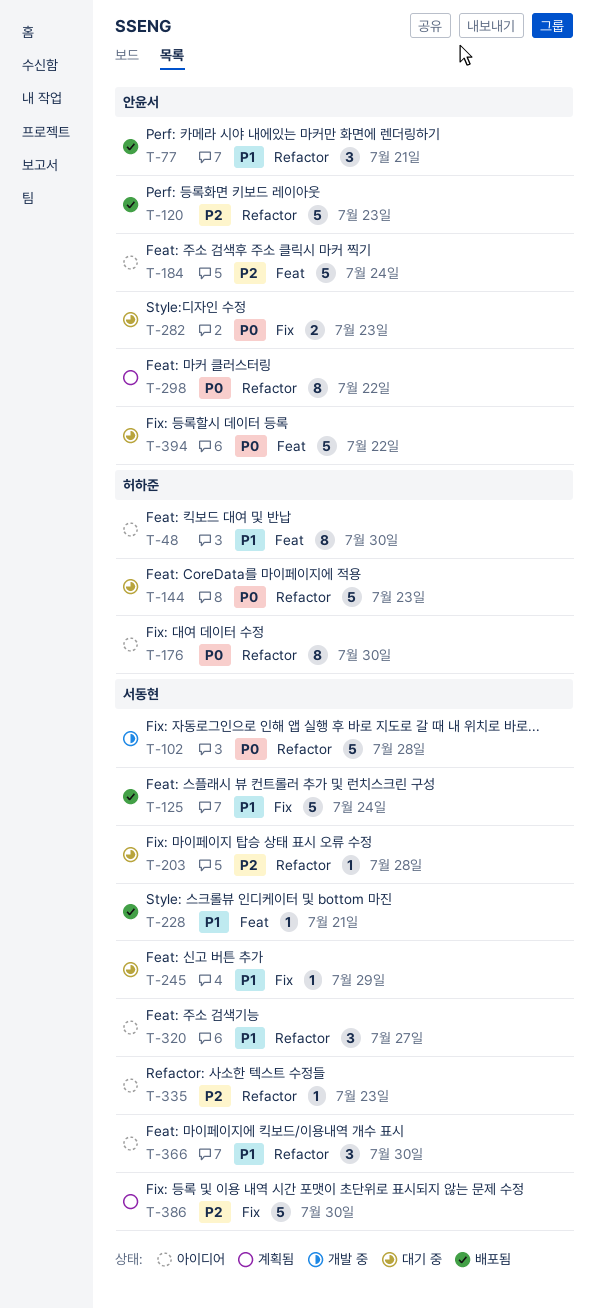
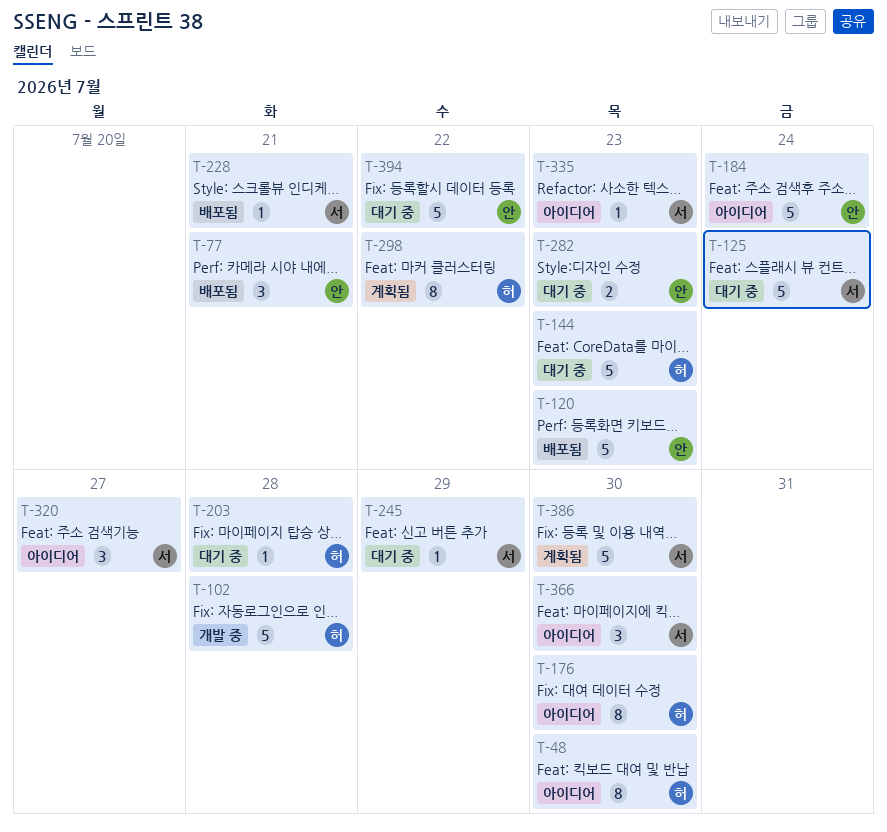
T-102, owner: 서동현 -> 허하준
T-125, status: 배포됨 -> 대기 중
T-203, owner: 서동현 -> 허하준
T-298, owner: 안윤서 -> 허하준

